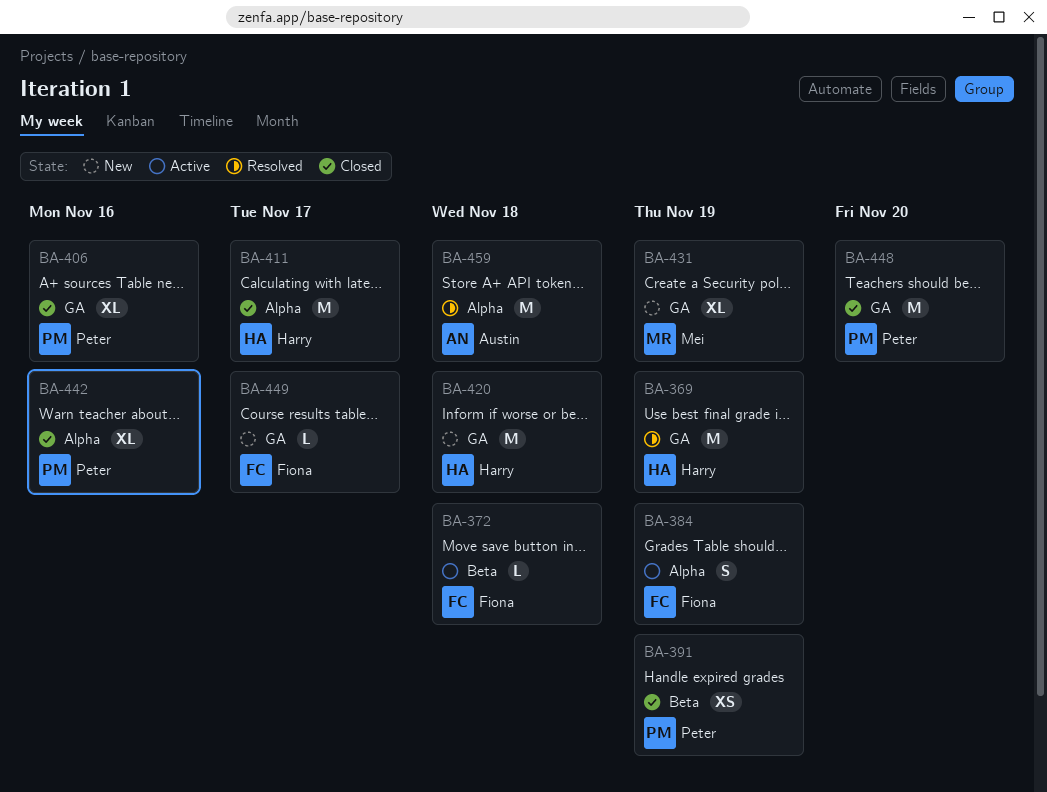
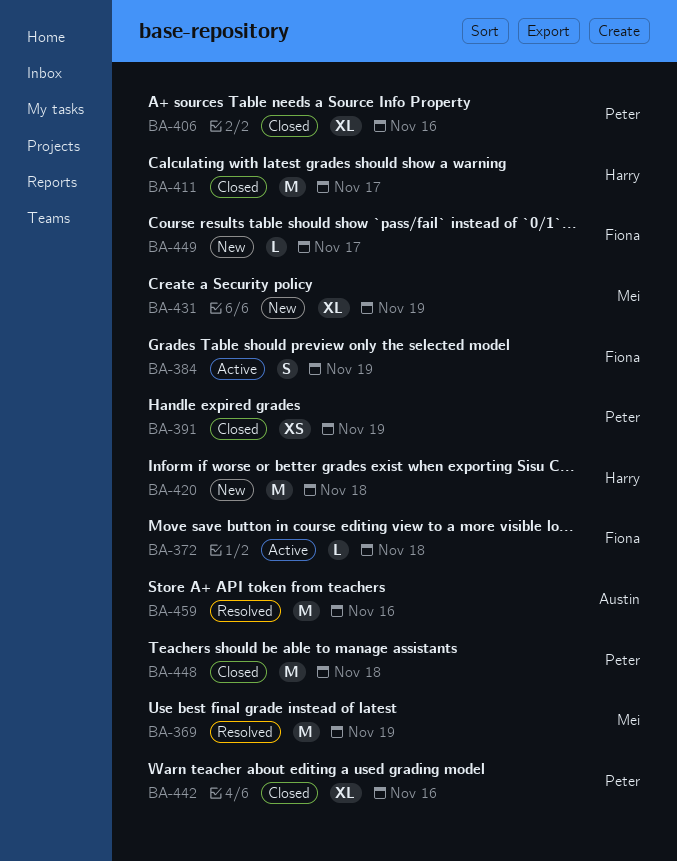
BA-369, owner: Harry -> Mei
BA-448, due: Nov 20 -> Nov 18
BA-459, due: Nov 18 -> Nov 16

